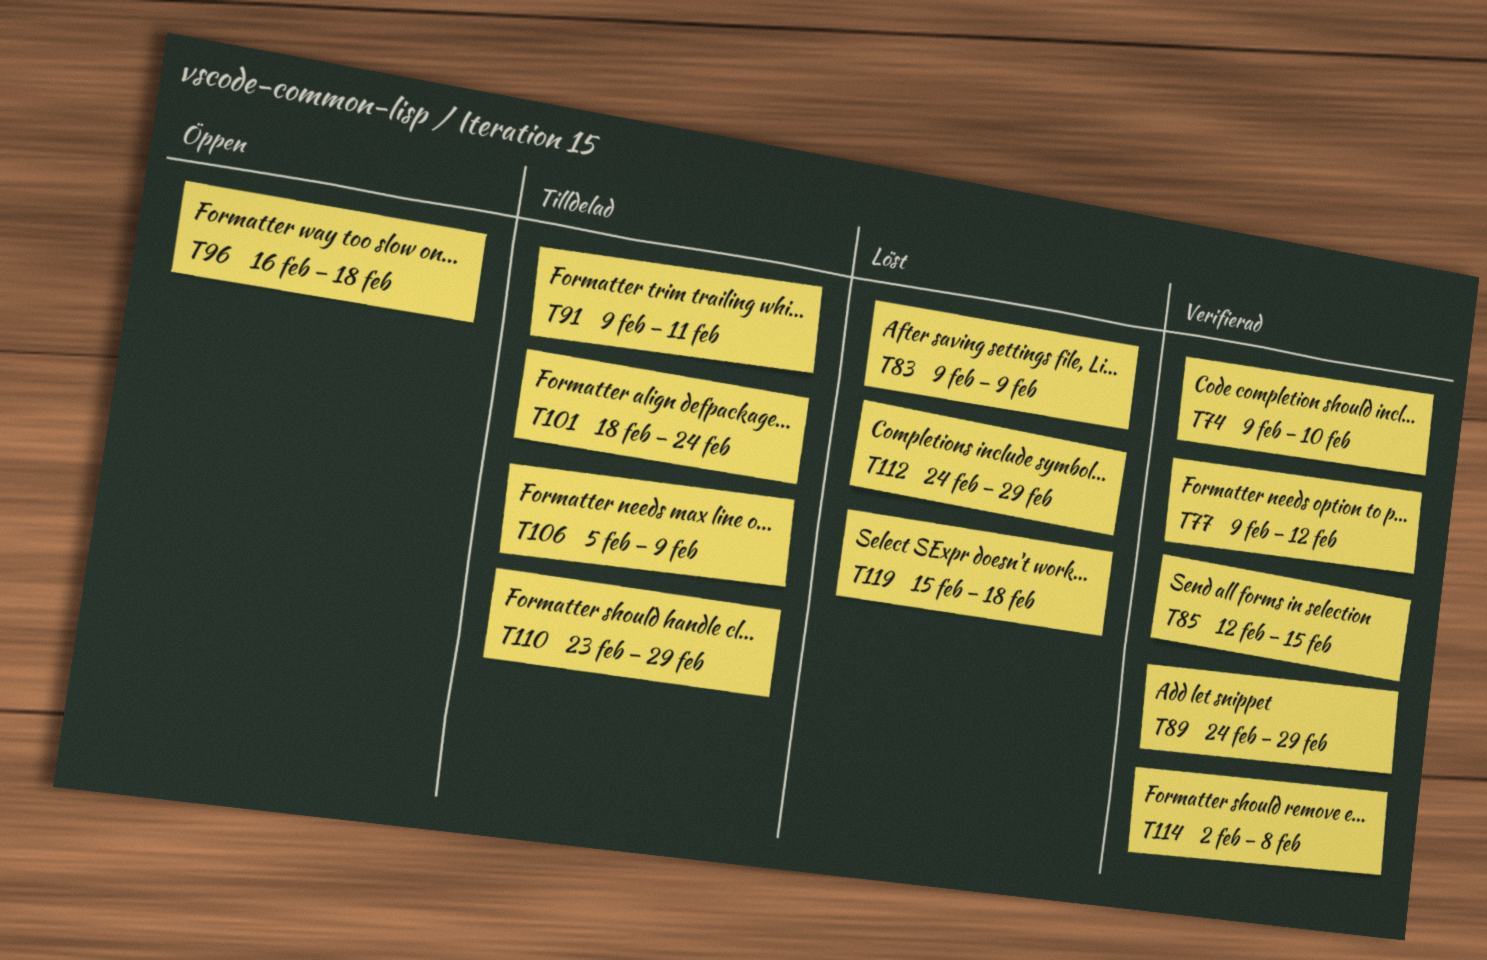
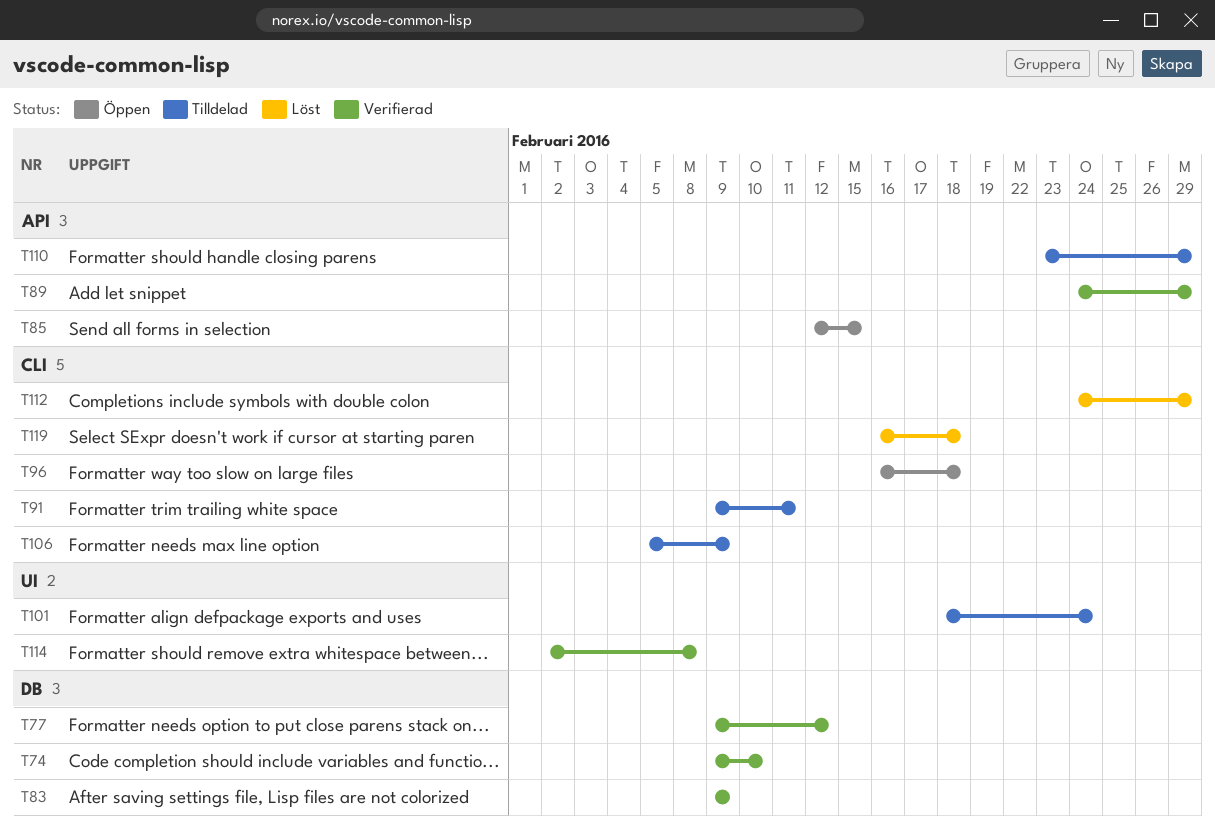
T83, status: Löst -> Verifierad
T85, status: Verifierad -> Öppen
T119, start: Feb 15 -> Feb 16

